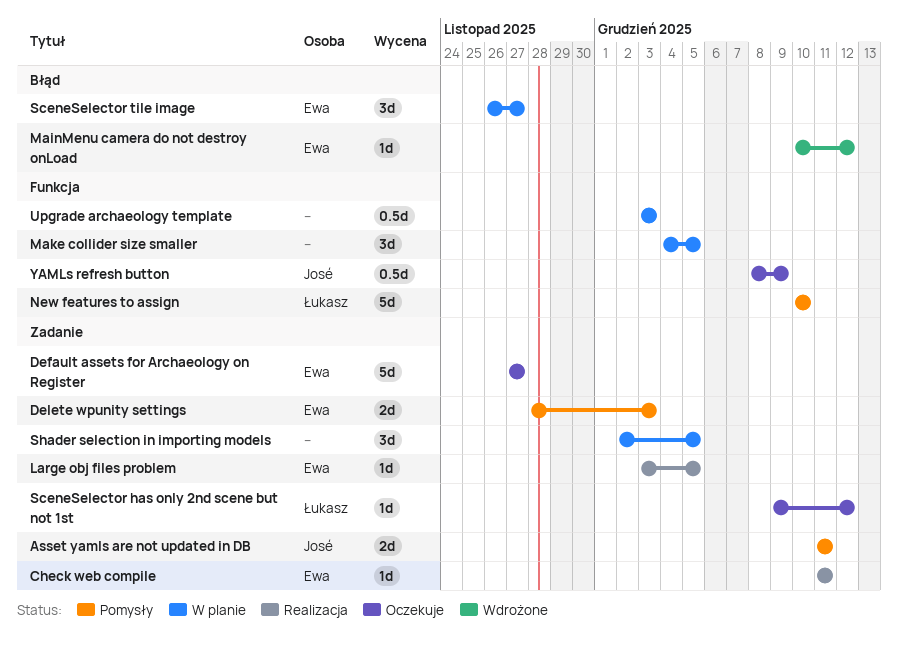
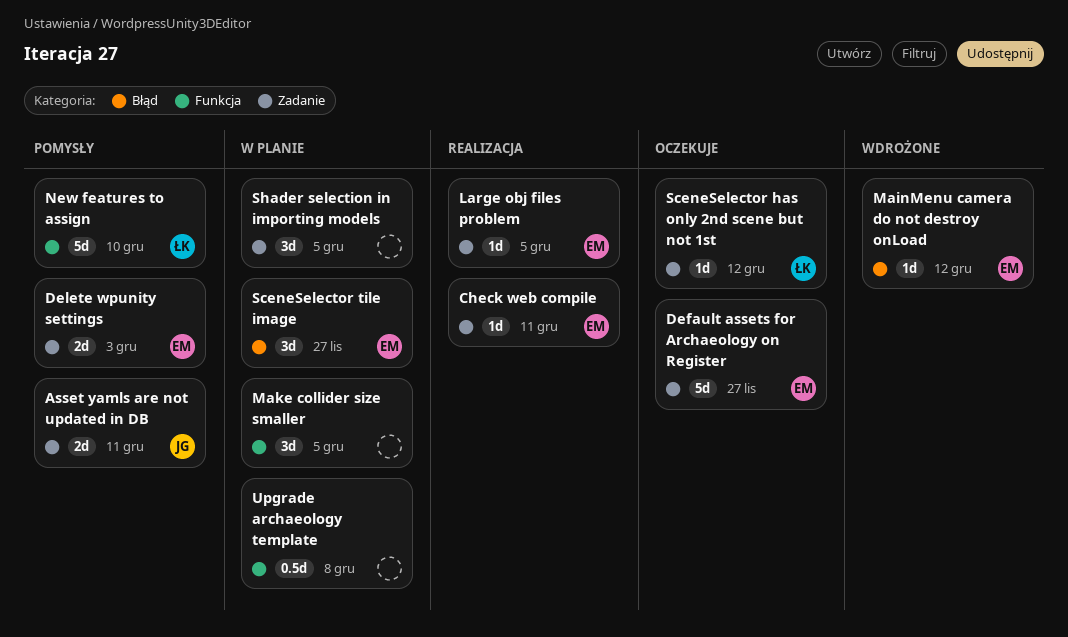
Upgrade archaeology template, due: Dec 3 -> Dec 8
YAMLs refresh button: present -> none

